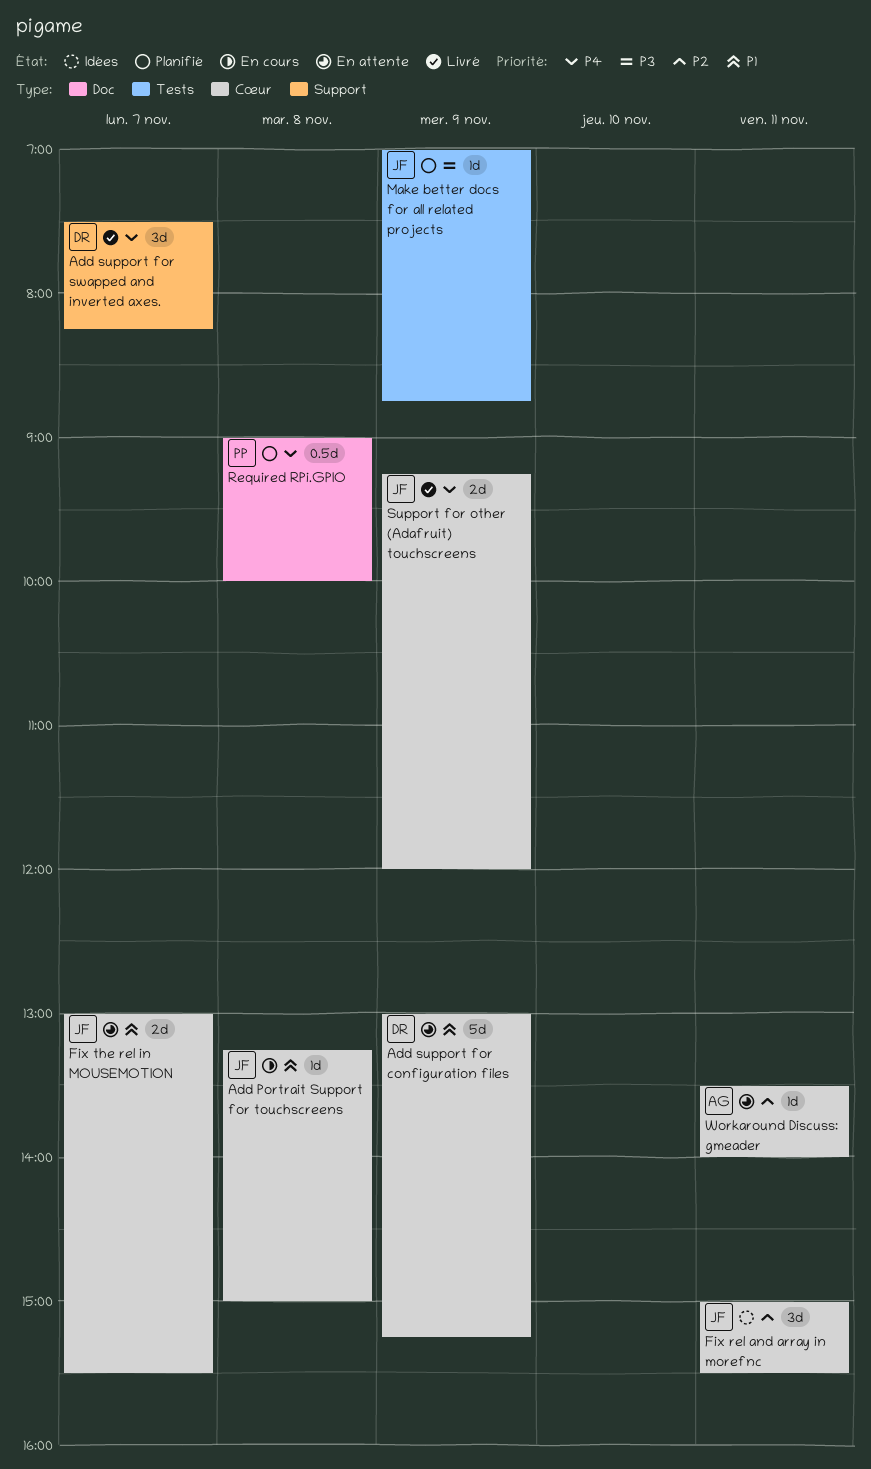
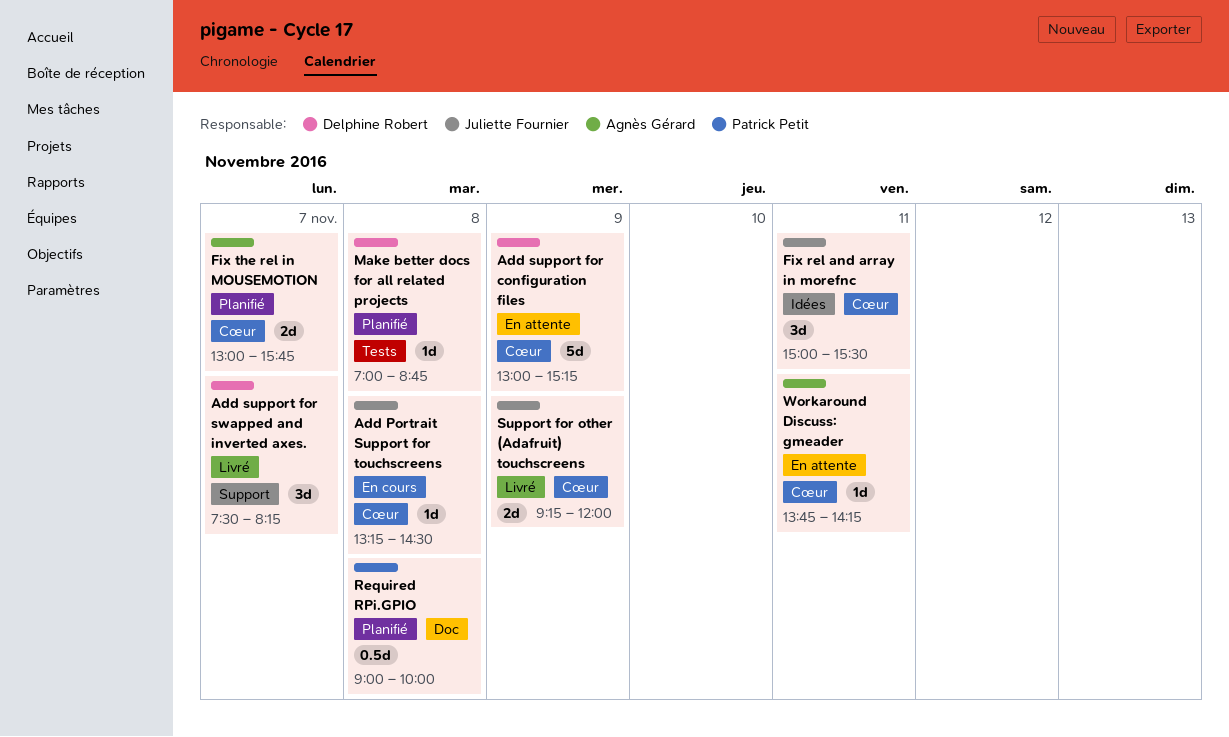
Add Portrait Support for touchscreens, ends: 15:00 -> 14:30
Fix the rel in MOUSEMOTION, status: En attente -> Planifié
Fix the rel in MOUSEMOTION, owner: Juliette Fournier -> Agnès Gérard
Fix the rel in MOUSEMOTION, ends: 15:30 -> 15:45
Make better docs for all related projects, owner: Juliette Fournier -> Delphine Robert
Make better docs for all related projects, day: Nov 9 -> Nov 8
Workaround Discuss: gmeader, begins: 13:30 -> 13:45
Workaround Discuss: gmeader, ends: 14:00 -> 14:15

